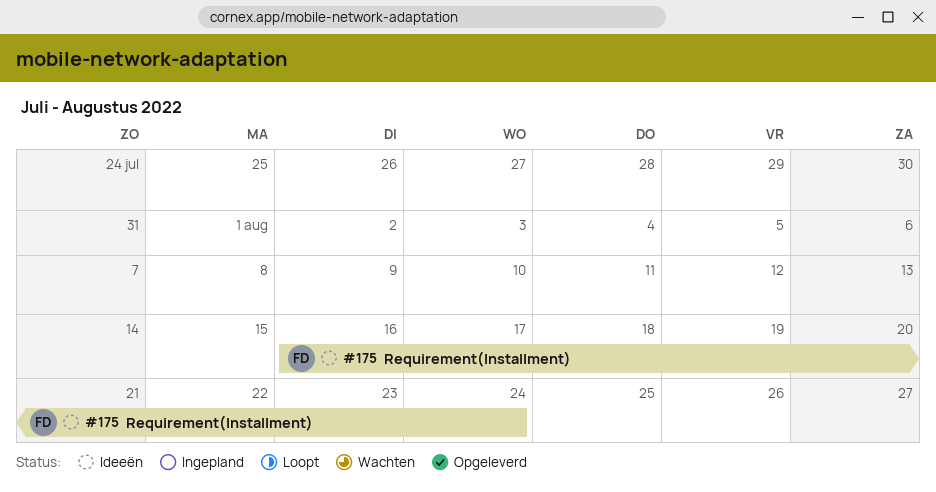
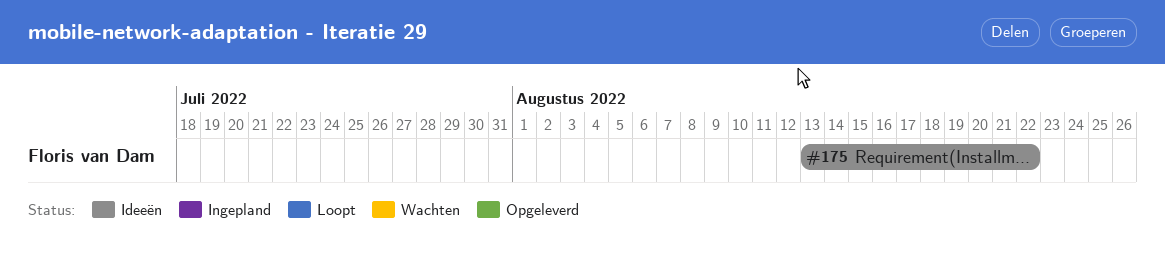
#175, start: Aug 16 -> Aug 13
#175, due: Aug 24 -> Aug 22

